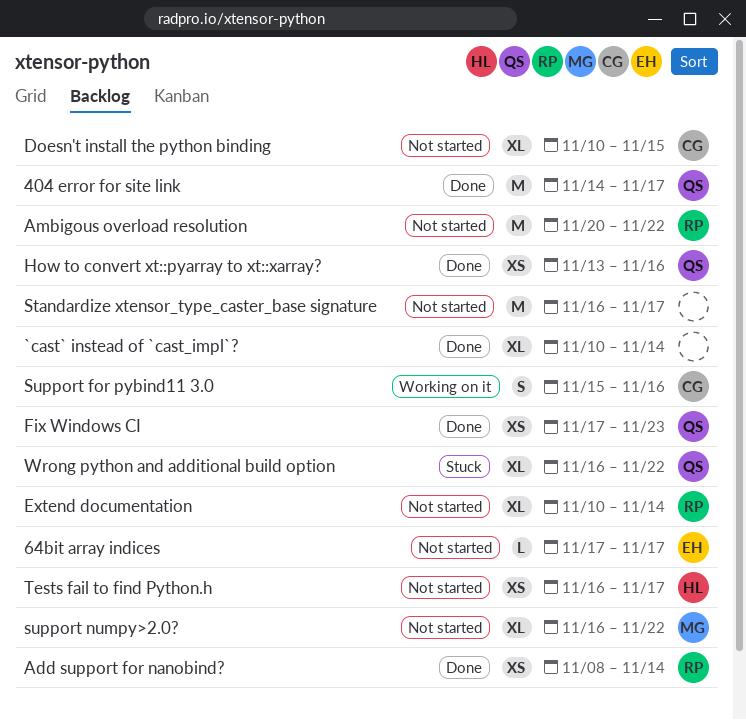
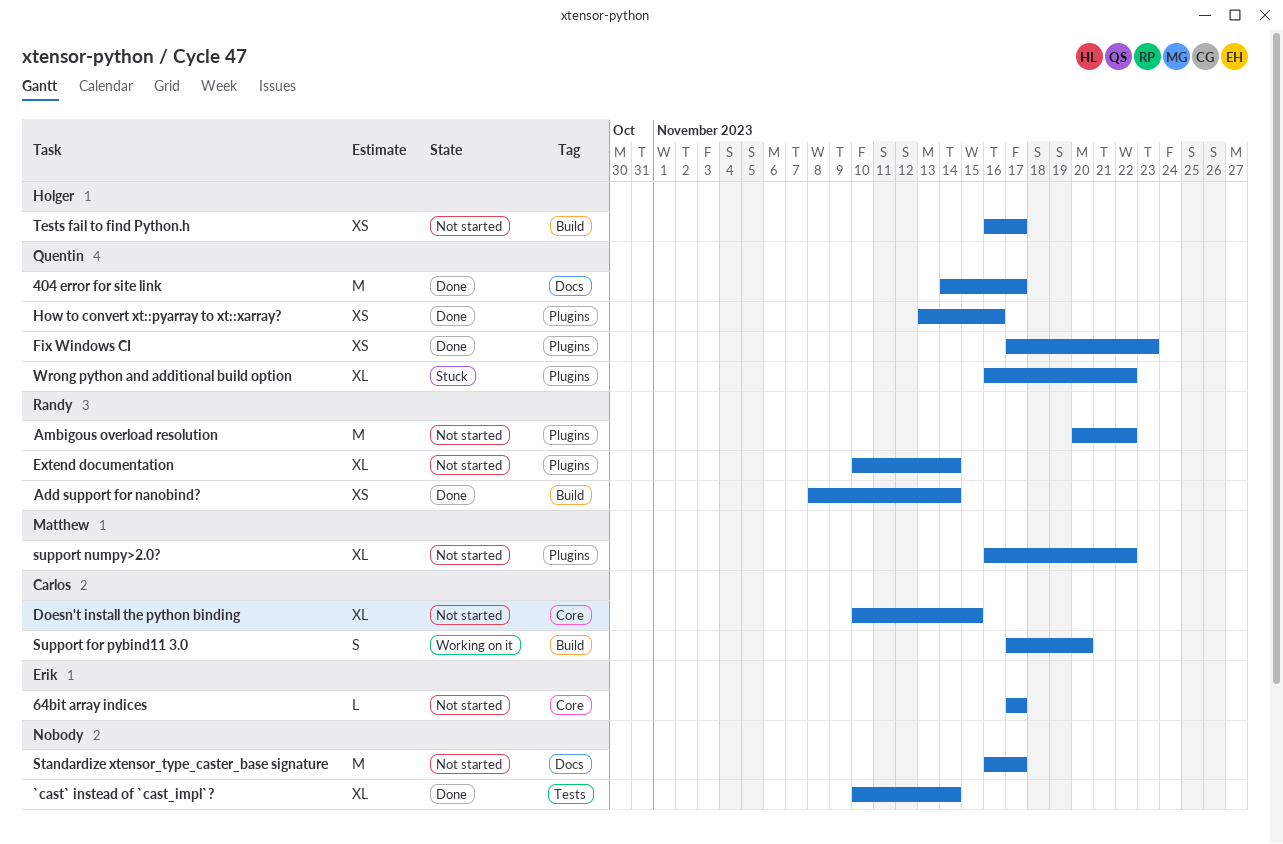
Support for pybind11 3.0, start: Nov 15 -> Nov 17
Support for pybind11 3.0, due: Nov 16 -> Nov 20

